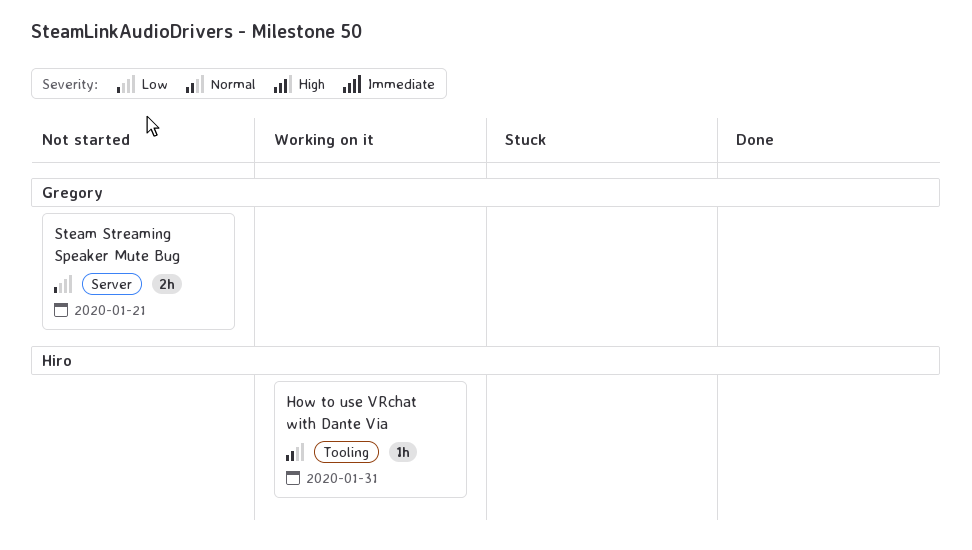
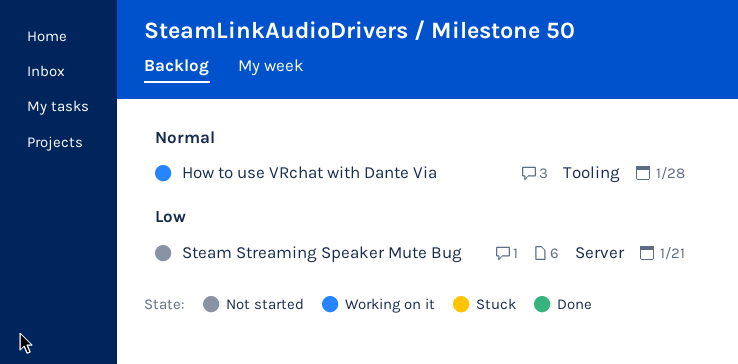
How to use VRchat with Dante Via, due: Jan 31 -> Jan 28

